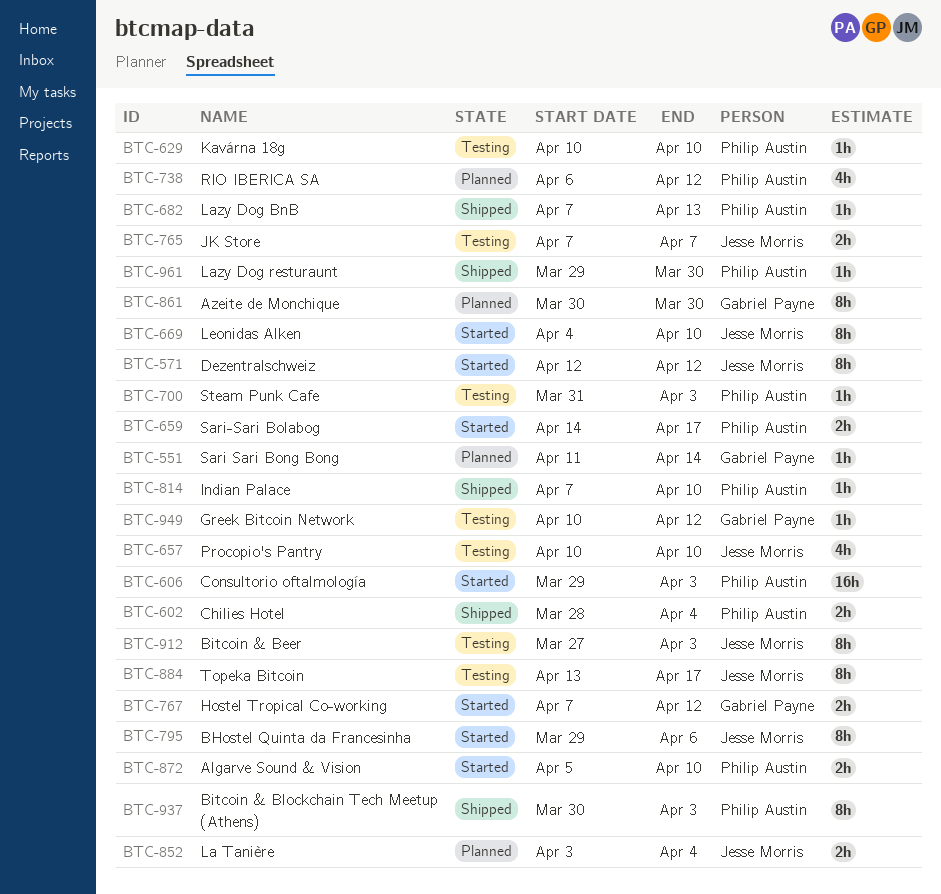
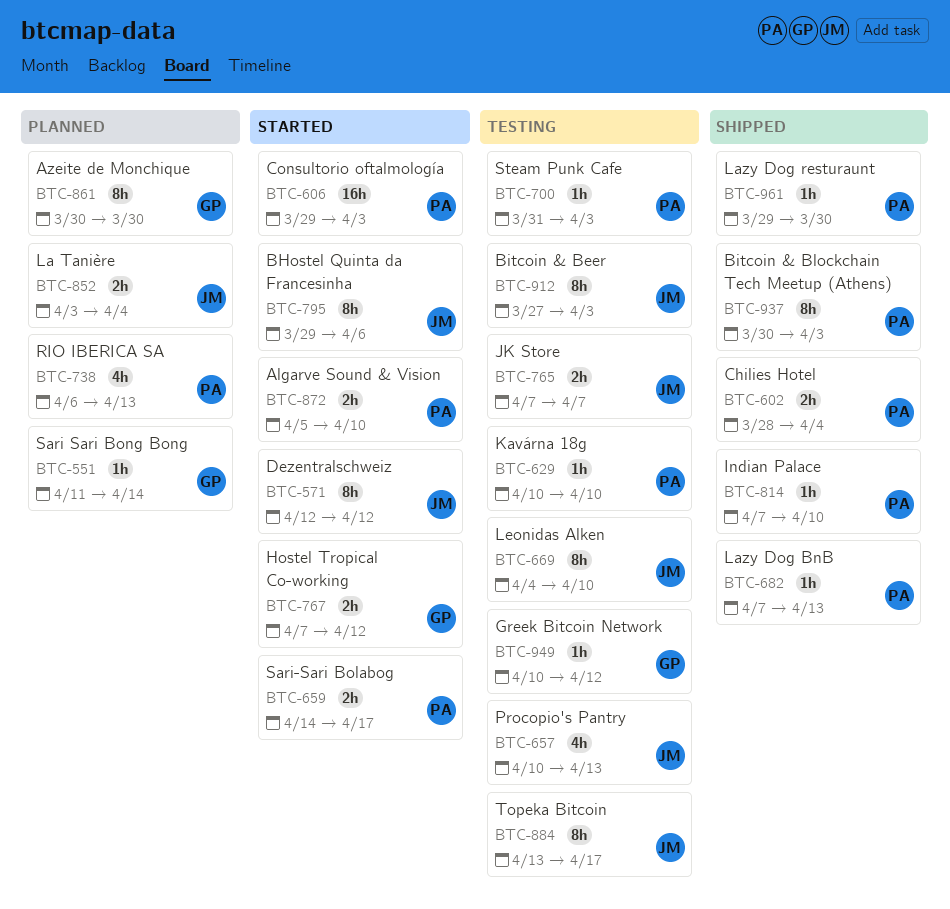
BTC-657, due: Apr 10 -> Apr 13
BTC-669, status: Started -> Testing
BTC-738, due: Apr 12 -> Apr 13

